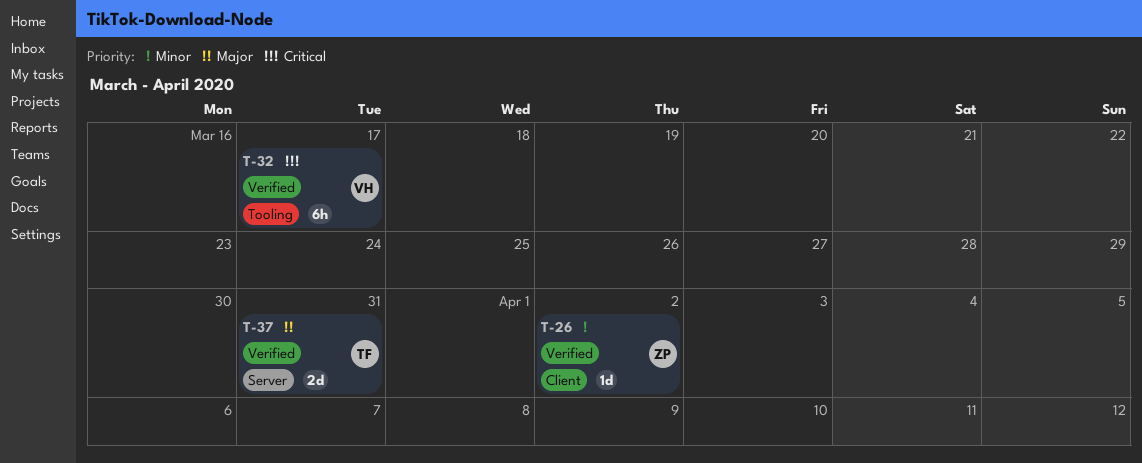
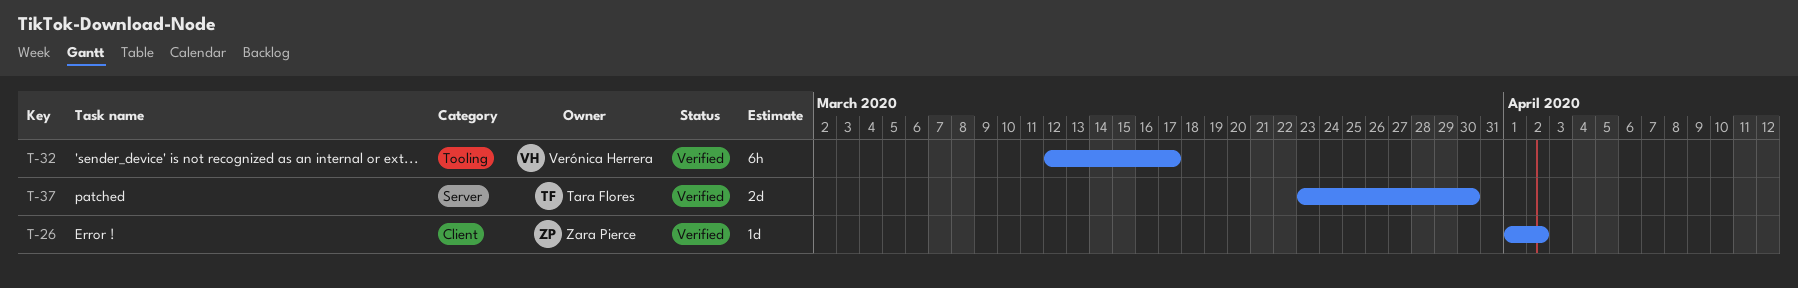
T-37, due: Mar 31 -> Mar 30

